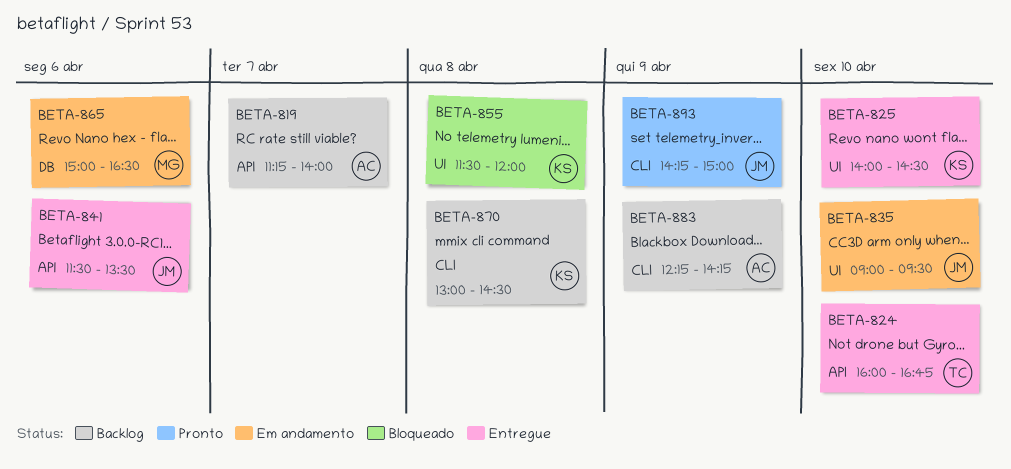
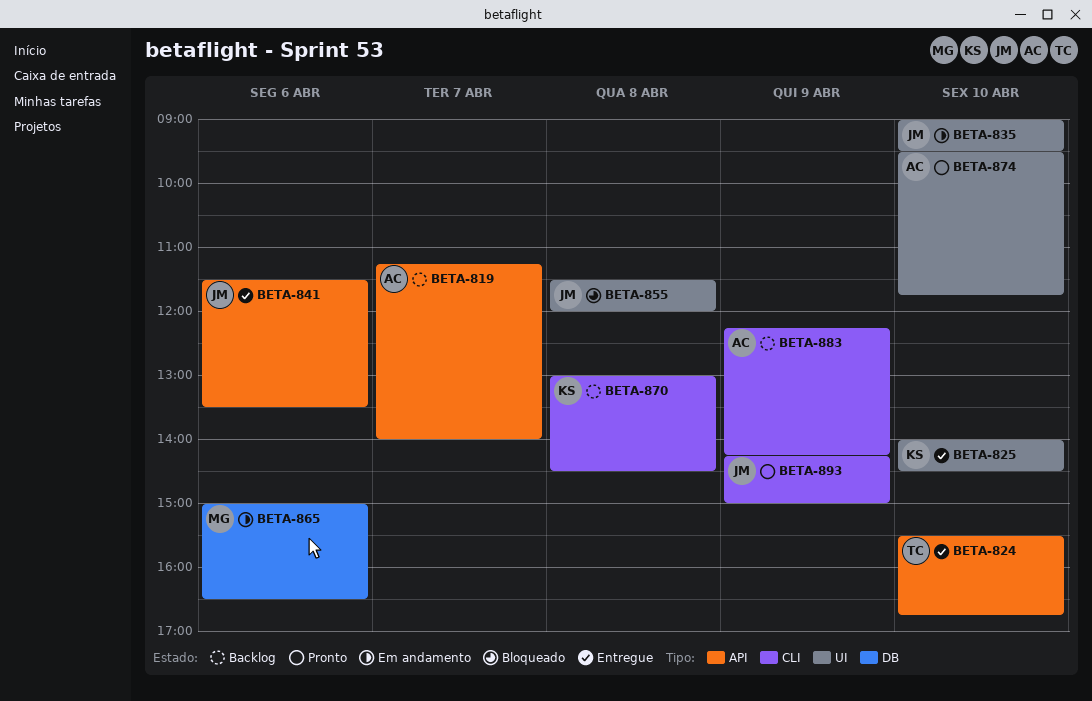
BETA-824, begins: 16:00 -> 15:30
BETA-855, owner: KS -> JM
BETA-874: none -> present

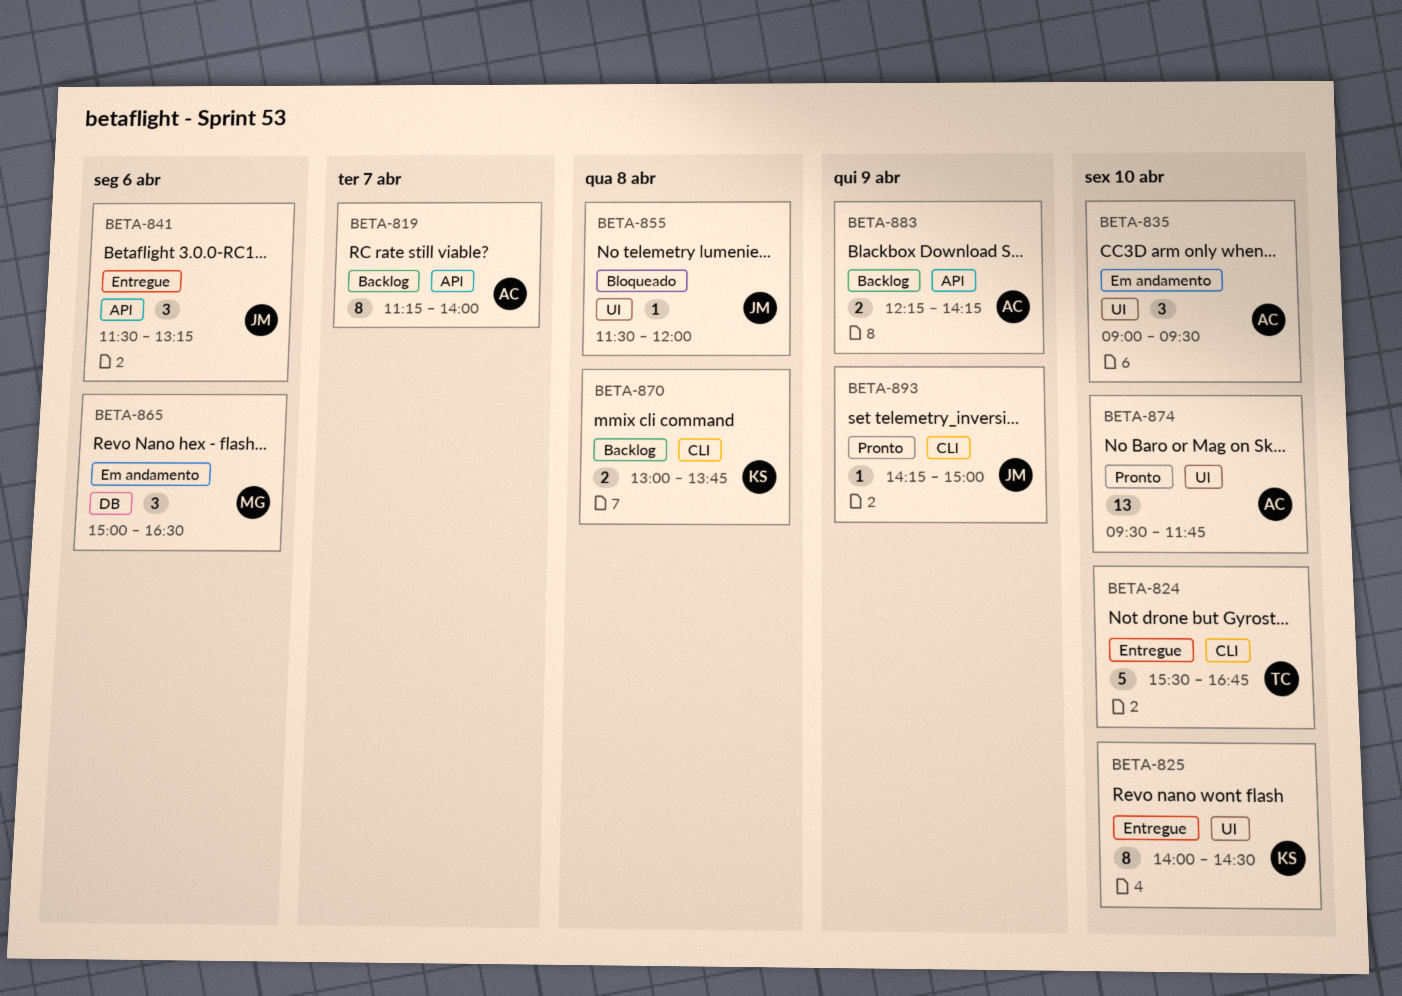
BETA-824, label: API -> CLI
BETA-835, owner: JM -> AC
BETA-841, ends: 13:30 -> 13:15
BETA-870, ends: 14:30 -> 13:45
BETA-883, label: CLI -> API

